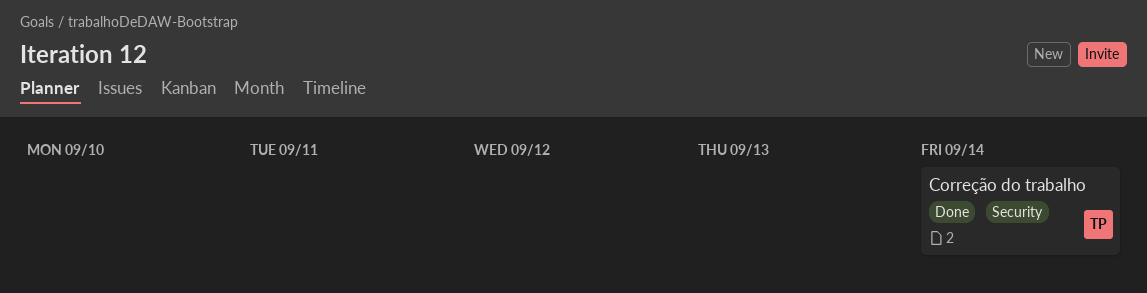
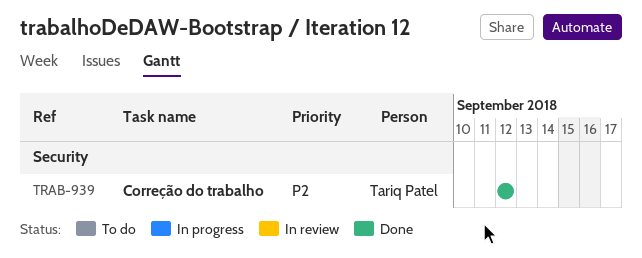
Correção do trabalho, due: Sep 14 -> Sep 12

